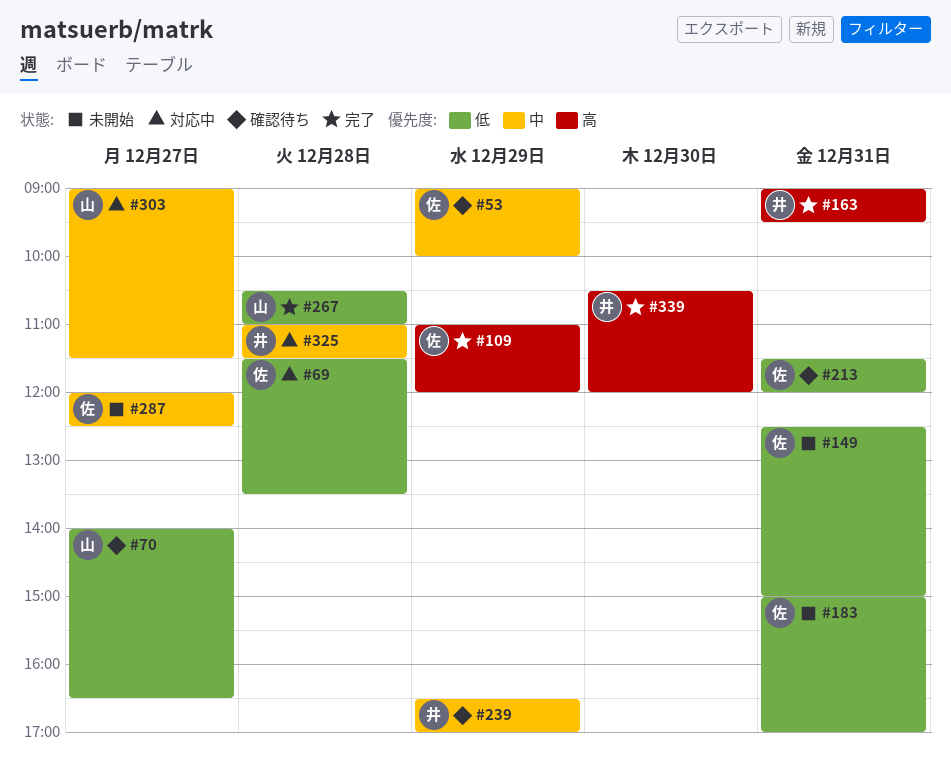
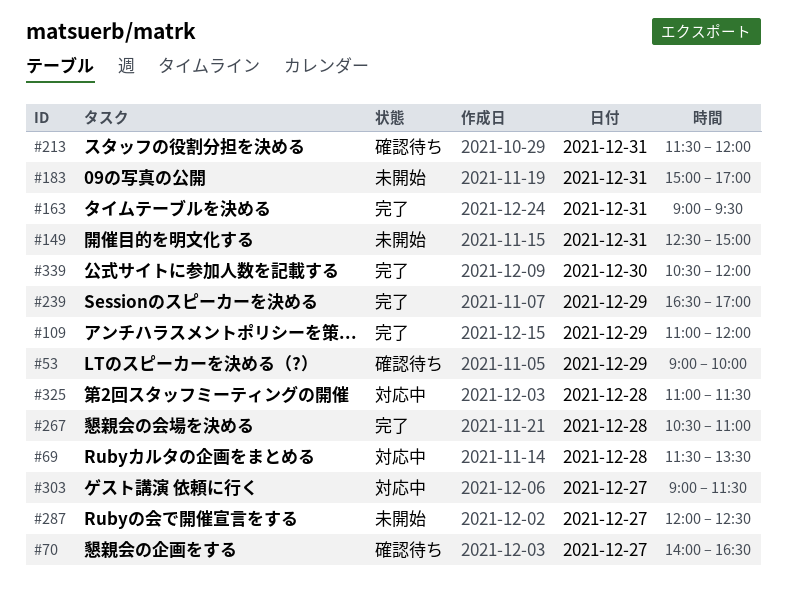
#239, status: 確認待ち -> 完了

